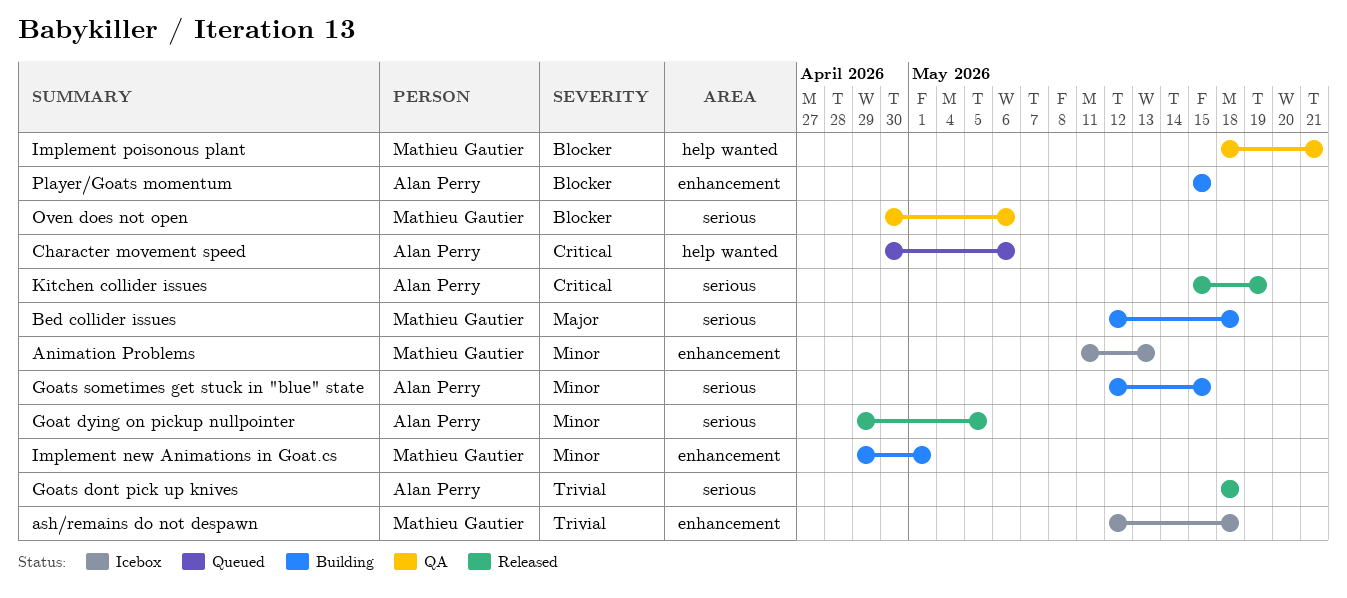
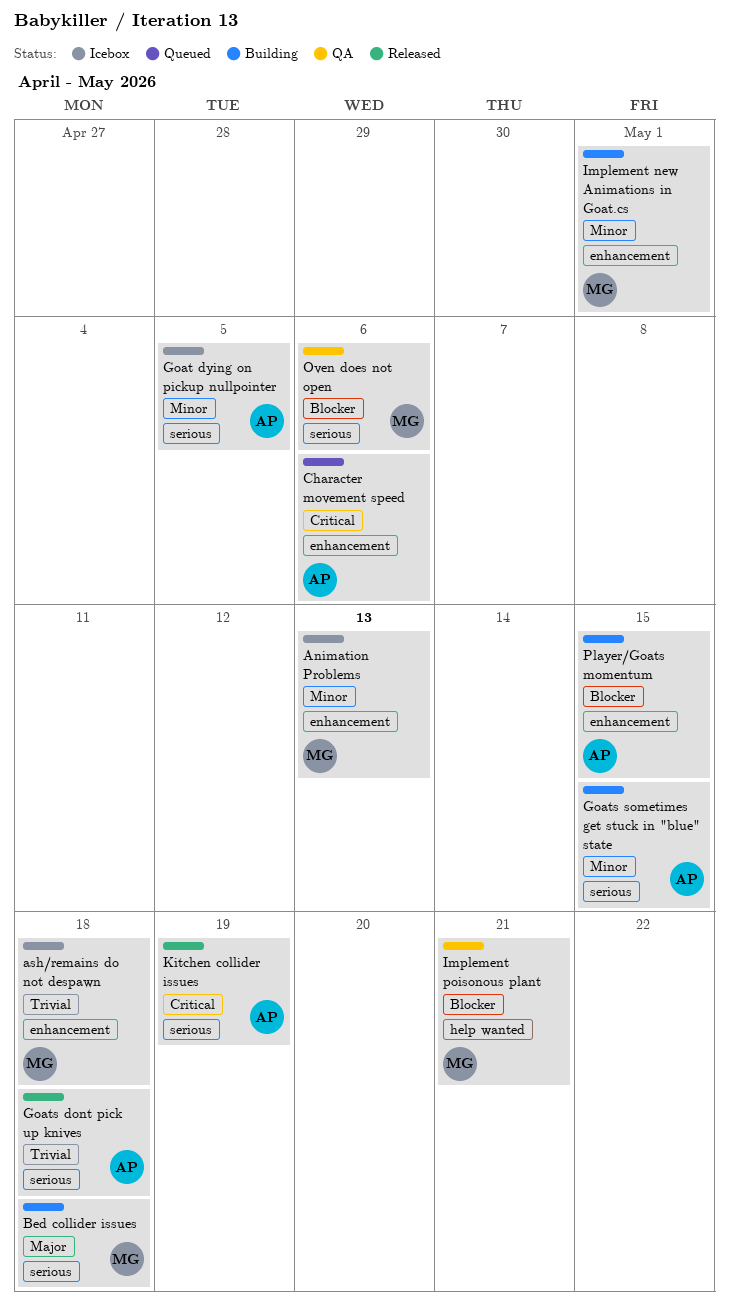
Character movement speed, label: help wanted -> enhancement
Goat dying on pickup nullpointer, status: Released -> Icebox

